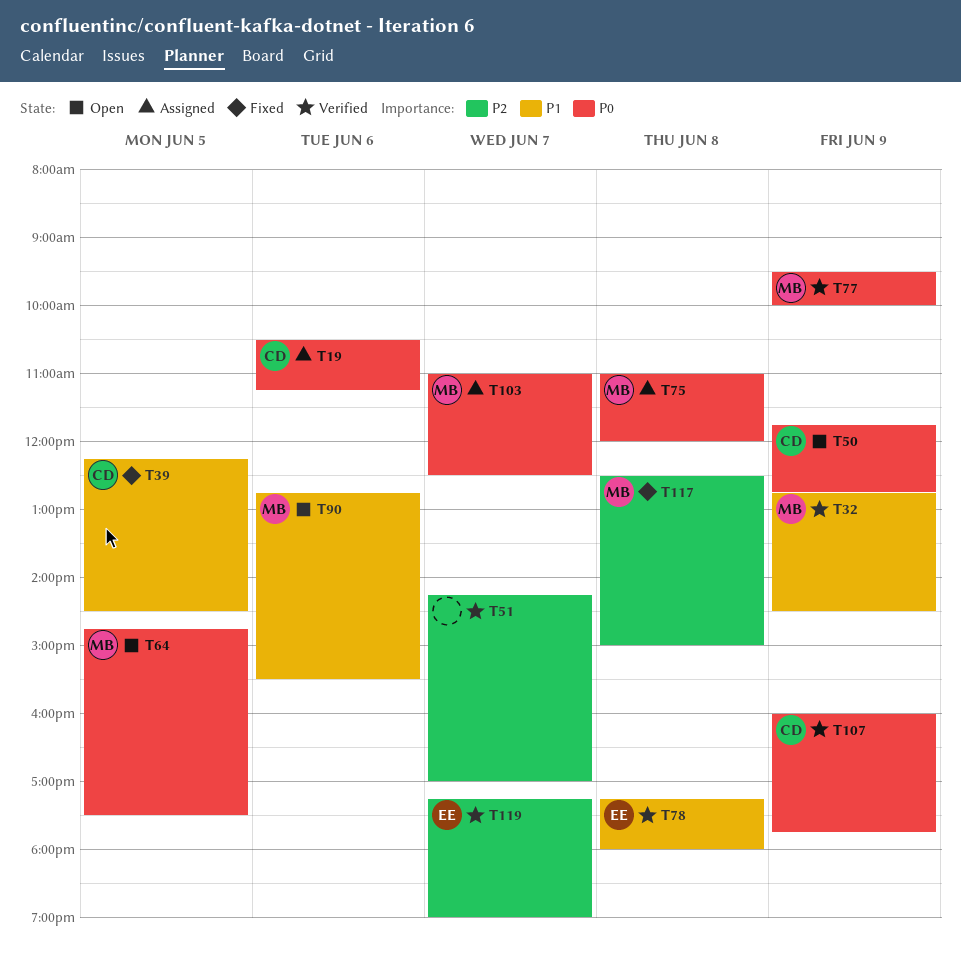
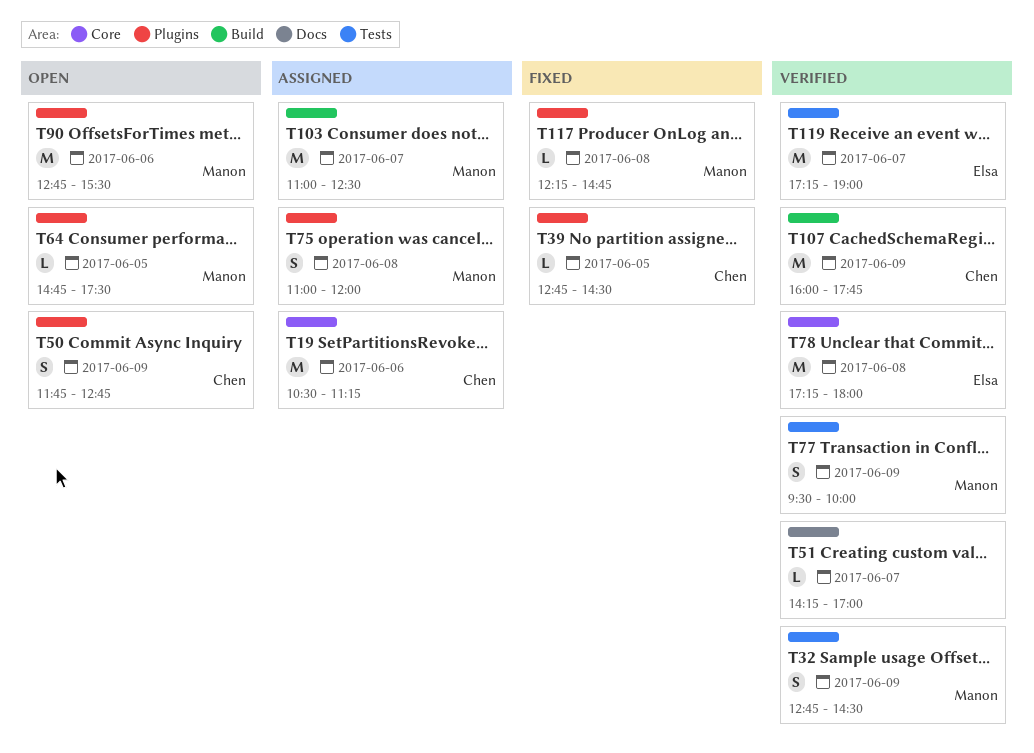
T39, begins: 12:15 -> 12:45
T117, begins: 12:30 -> 12:15
T117, ends: 15:00 -> 14:45

